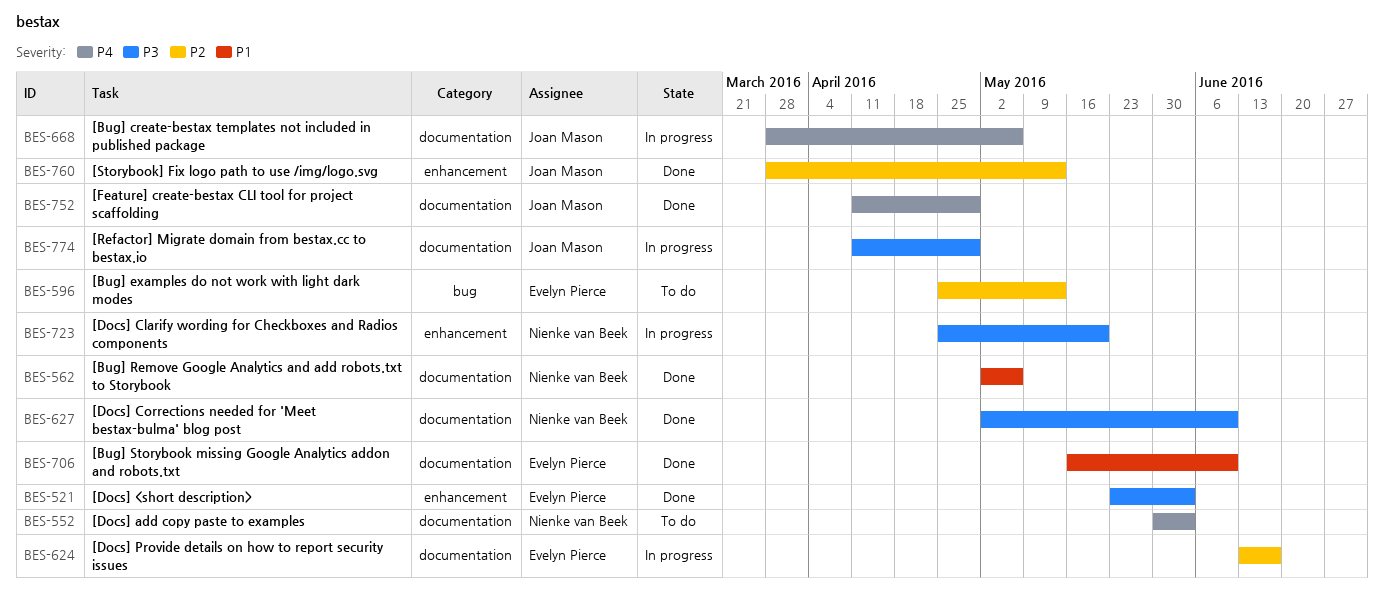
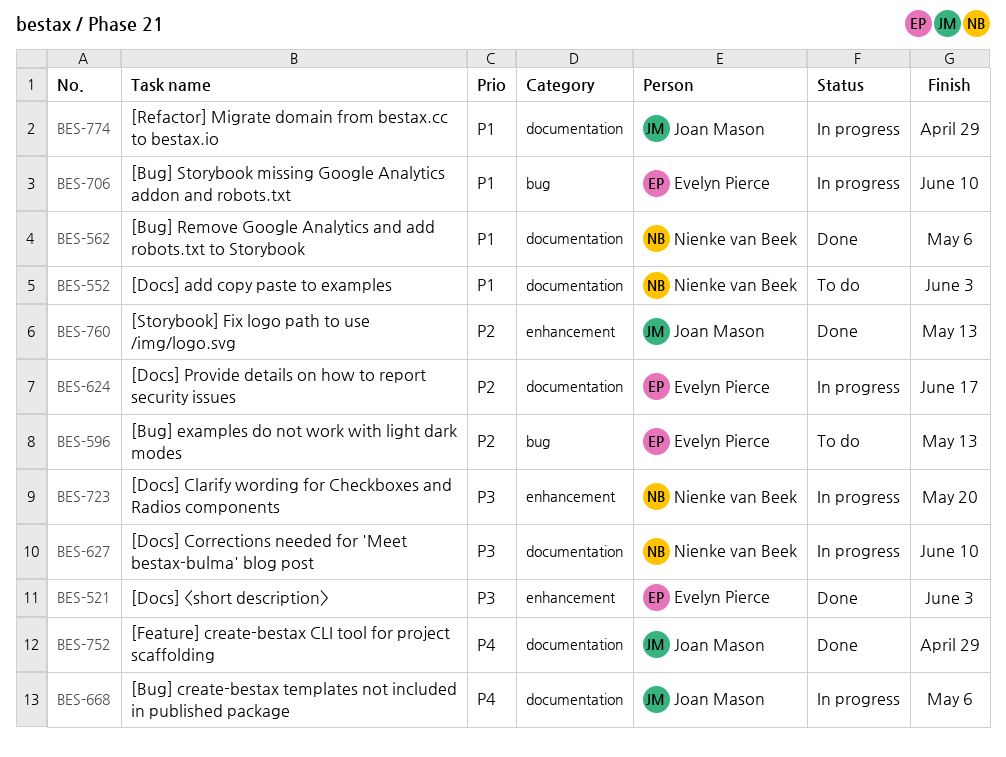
BES-552, priority: P4 -> P1
BES-627, status: Done -> In progress
BES-706, status: Done -> In progress
BES-706, label: documentation -> bug
BES-774, priority: P3 -> P1

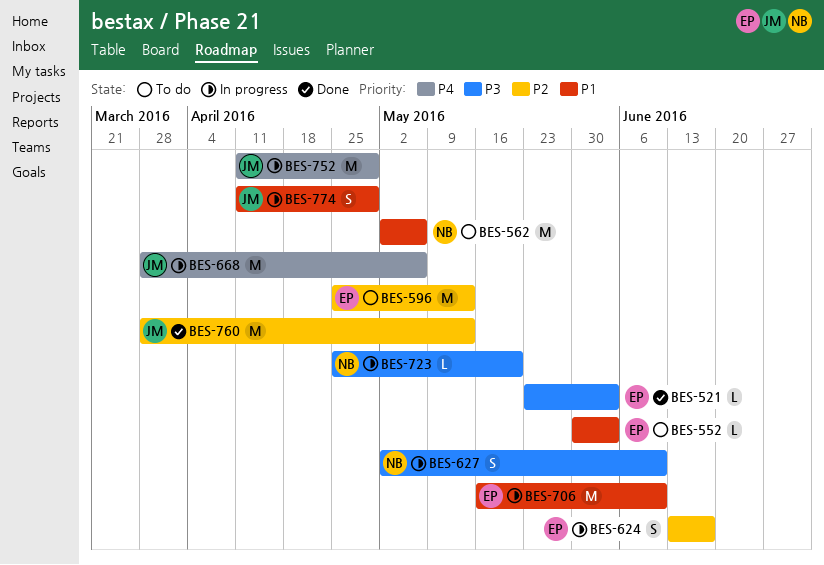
BES-552, owner: Nienke van Beek -> Evelyn Pierce
BES-562, status: Done -> To do
BES-752, status: Done -> In progress

